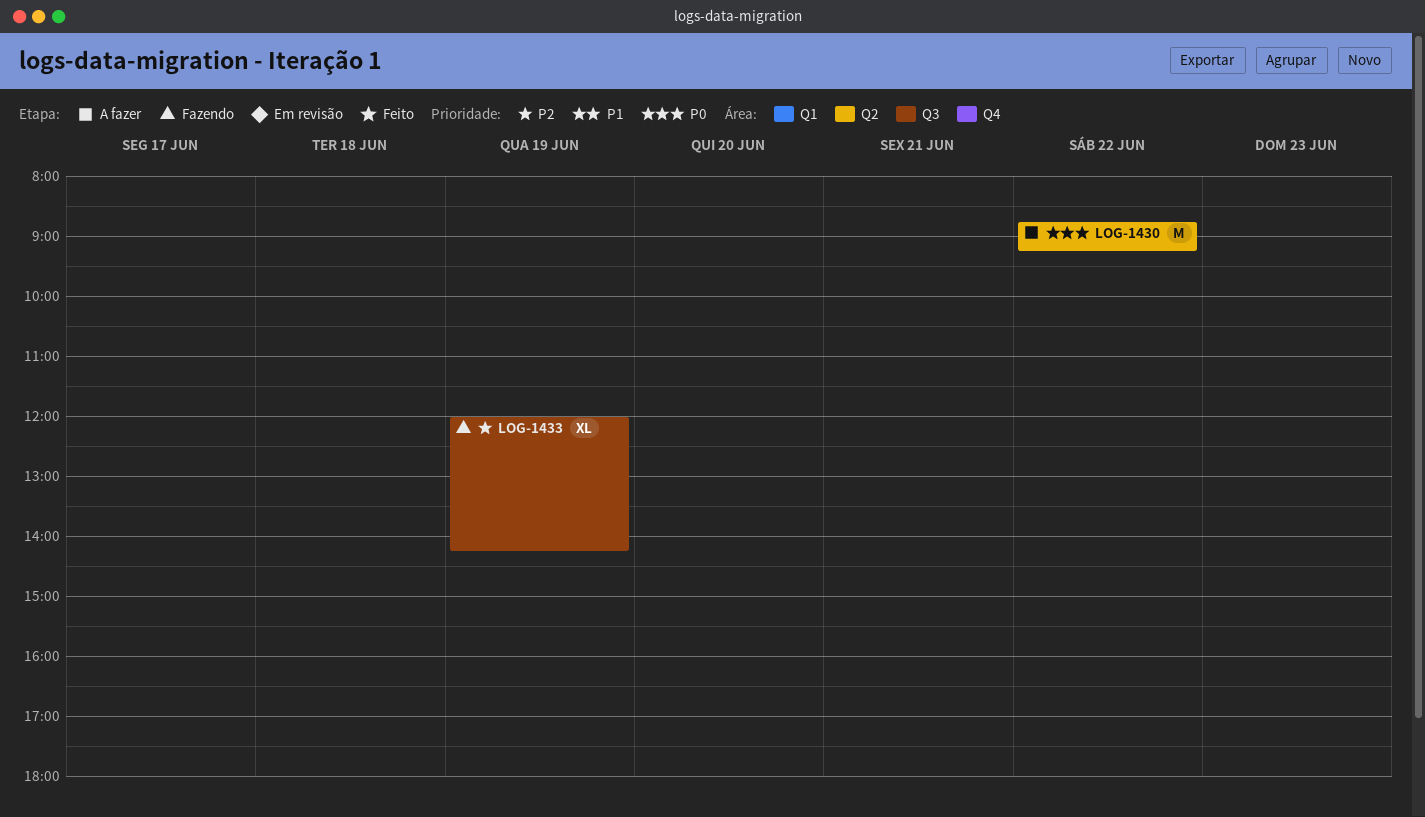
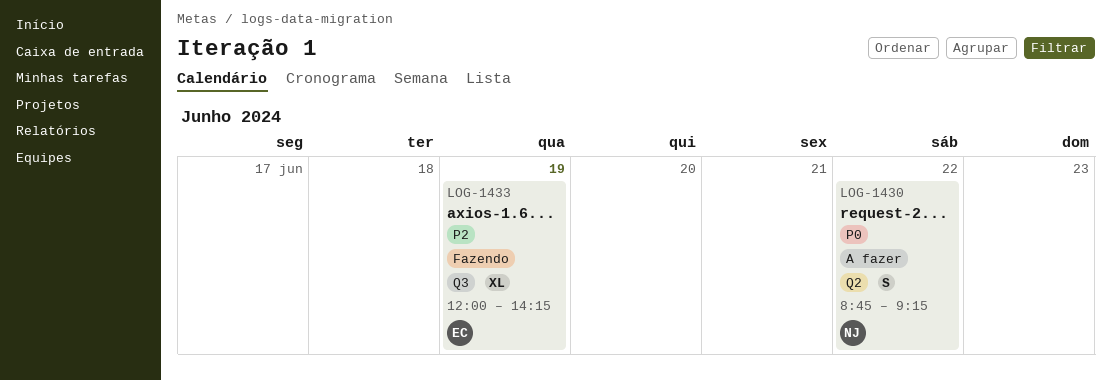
LOG-1430, estimate: M -> S

